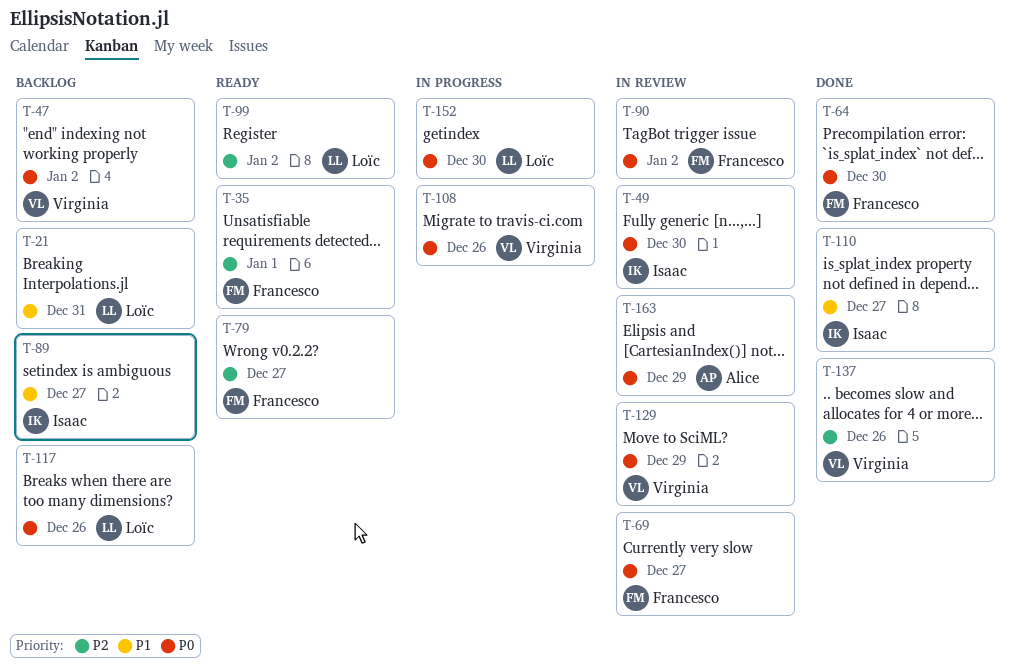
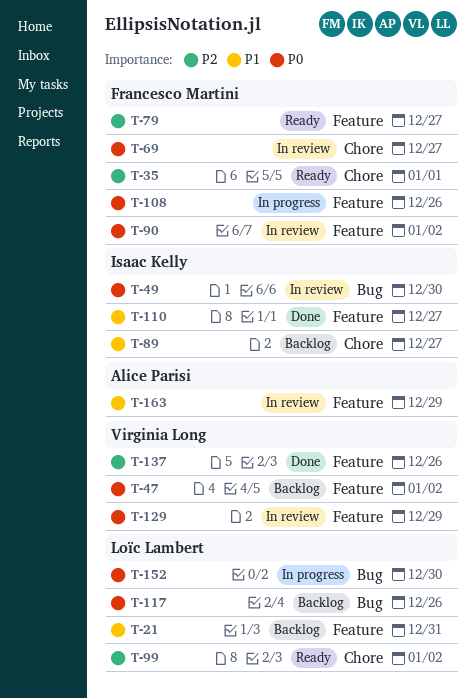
T-64: present -> none
T-108, owner: Virginia Long -> Francesco Martini
T-163, priority: P0 -> P1

